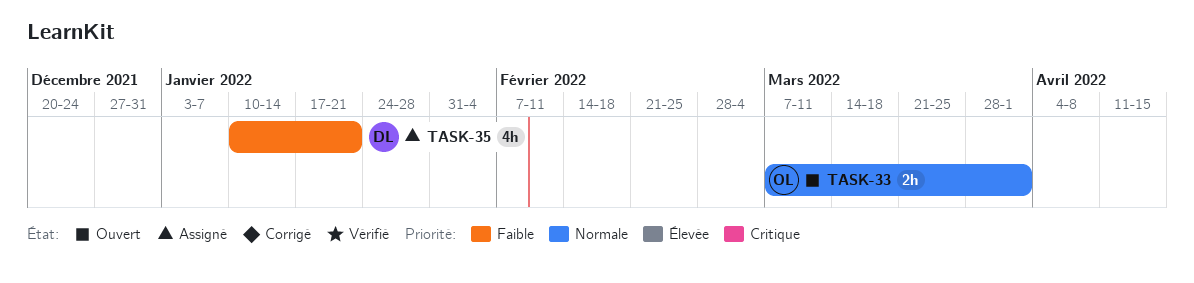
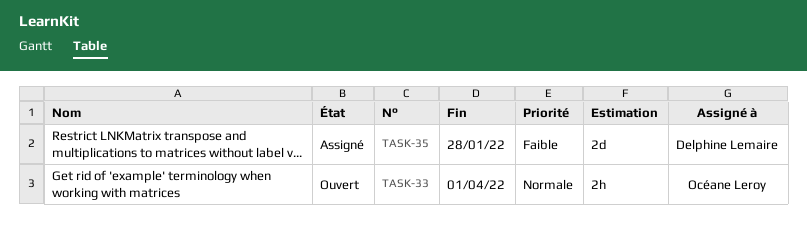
TASK-35, estimate: 4h -> 2d
TASK-35, due: Jan 21 -> Jan 28

